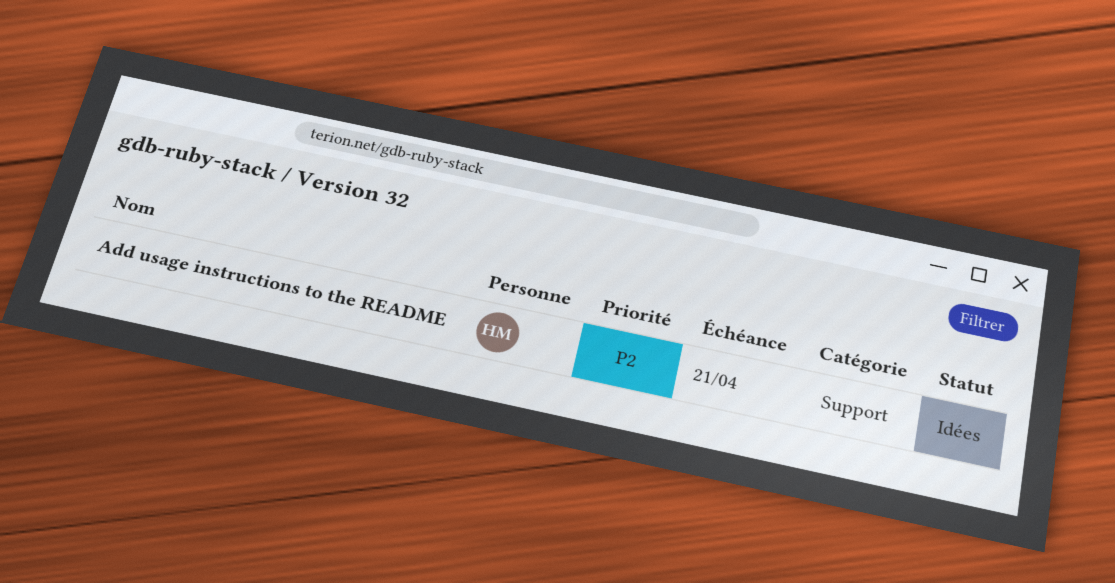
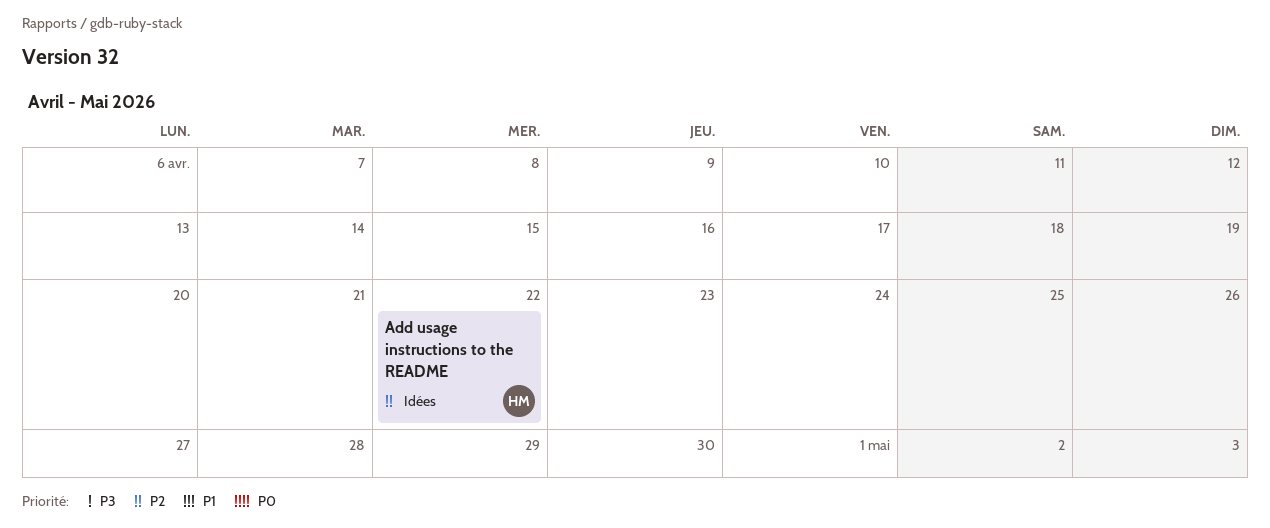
Add usage instructions to the README, due: Apr 21 -> Apr 22

